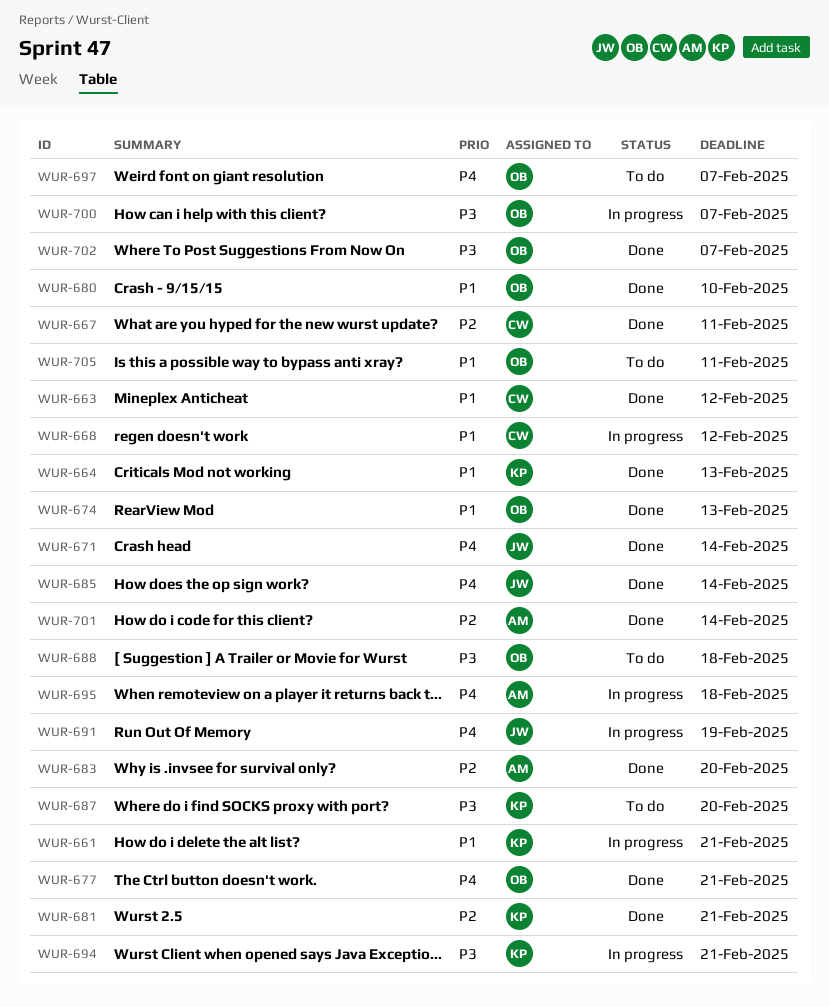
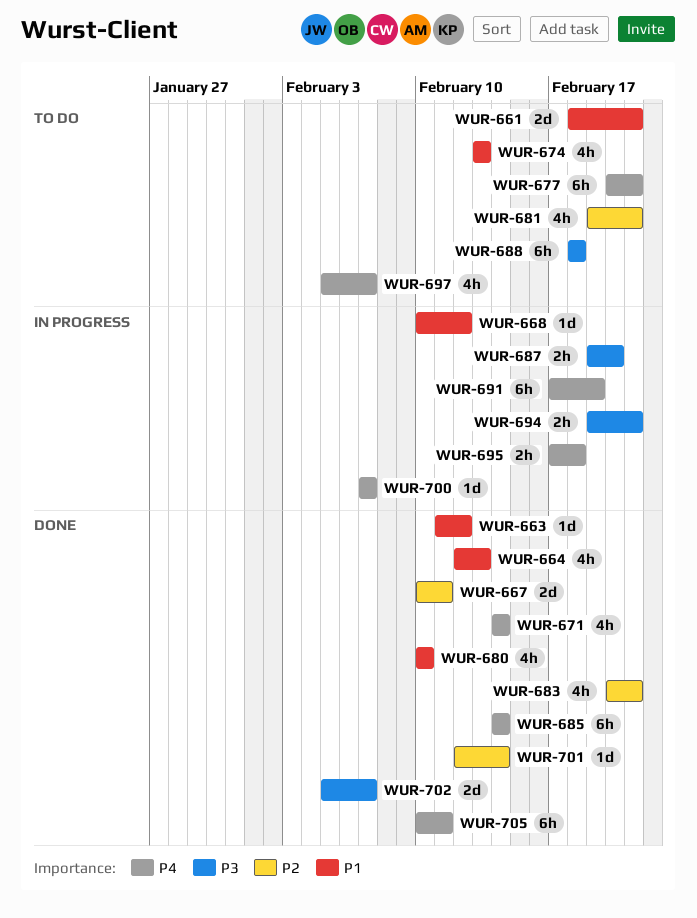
WUR-661, status: In progress -> To do
WUR-674, status: Done -> To do
WUR-677, status: Done -> To do
WUR-681, status: Done -> To do
WUR-683, due: Feb 20 -> Feb 21
WUR-687, status: To do -> In progress
WUR-700, priority: P3 -> P4
WUR-705, status: To do -> Done
WUR-705, priority: P1 -> P4

